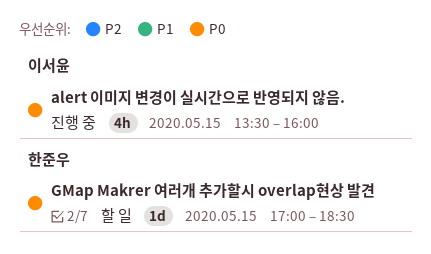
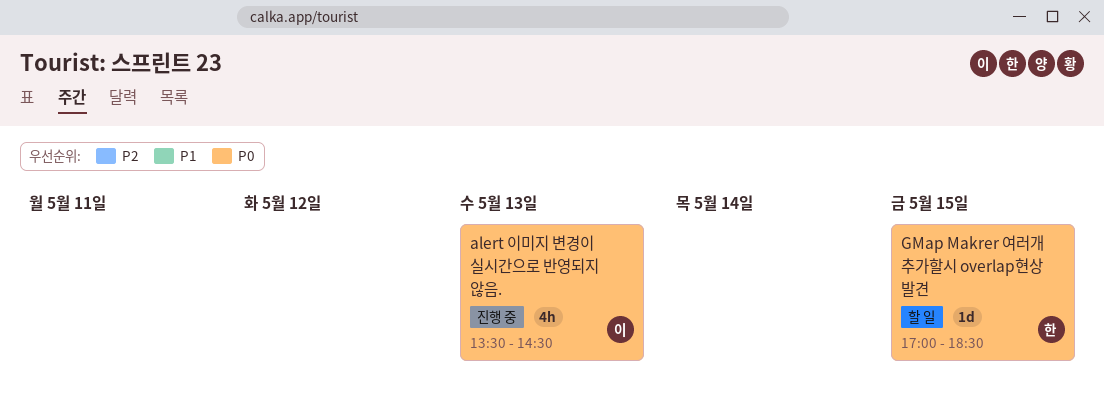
alert 이미지 변경이 실시간으로 반영되지 않음., day: May 15 -> May 13
alert 이미지 변경이 실시간으로 반영되지 않음., ends: 16:00 -> 14:30

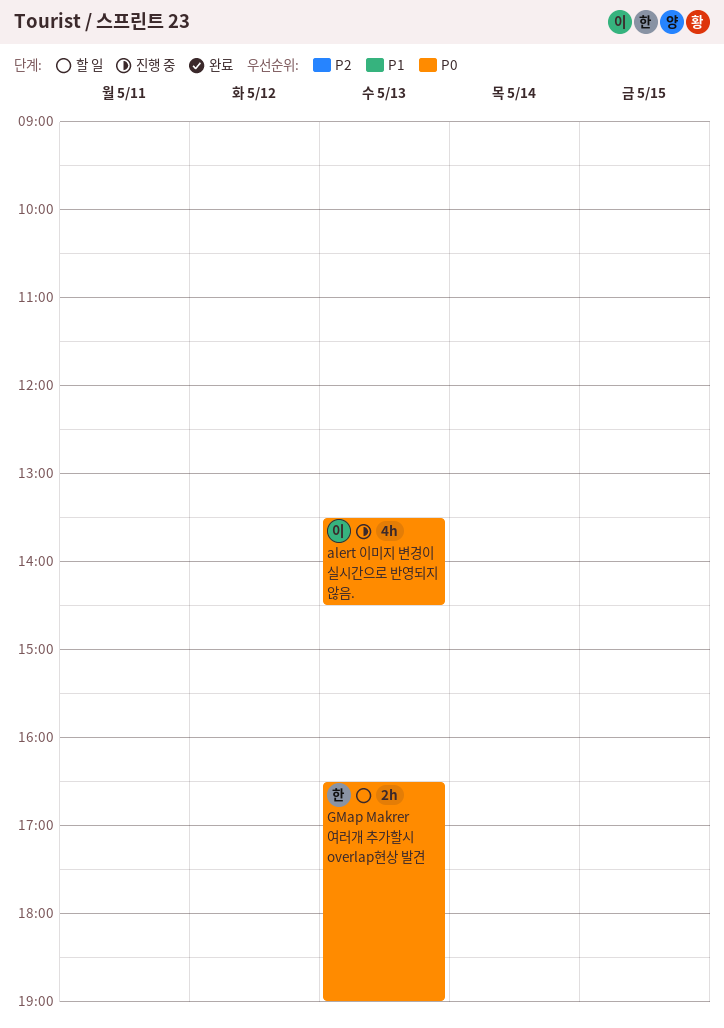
GMap Makrer 여러개 추가할시 overlap현상 발견, estimate: 1d -> 2h
GMap Makrer 여러개 추가할시 overlap현상 발견, day: May 15 -> May 13
GMap Makrer 여러개 추가할시 overlap현상 발견, begins: 17:00 -> 16:30
GMap Makrer 여러개 추가할시 overlap현상 발견, ends: 18:30 -> 19:00

